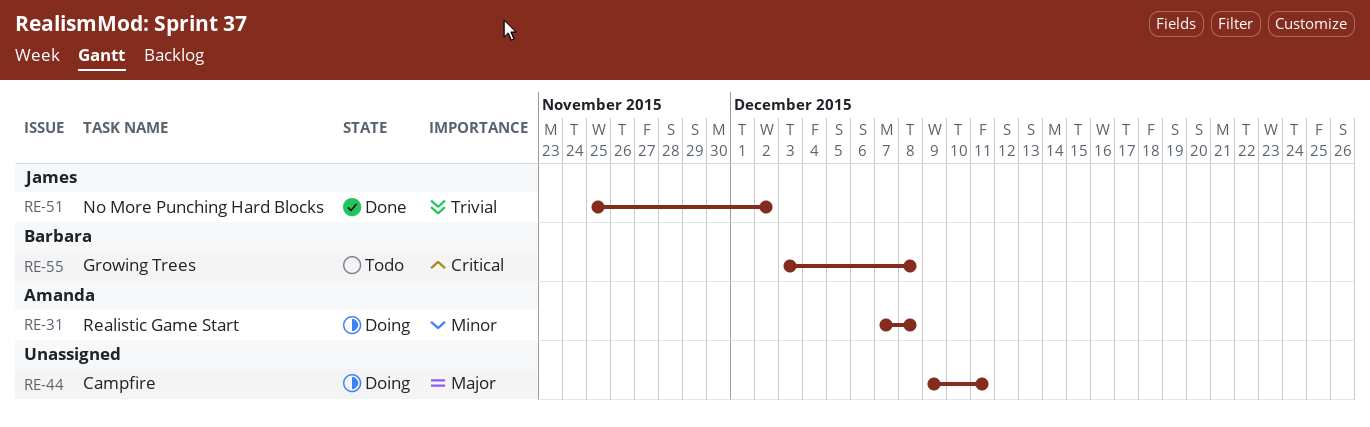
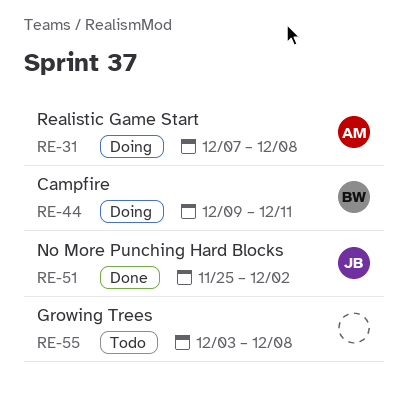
RE-44, owner: none -> Barbara
RE-55, owner: Barbara -> none

